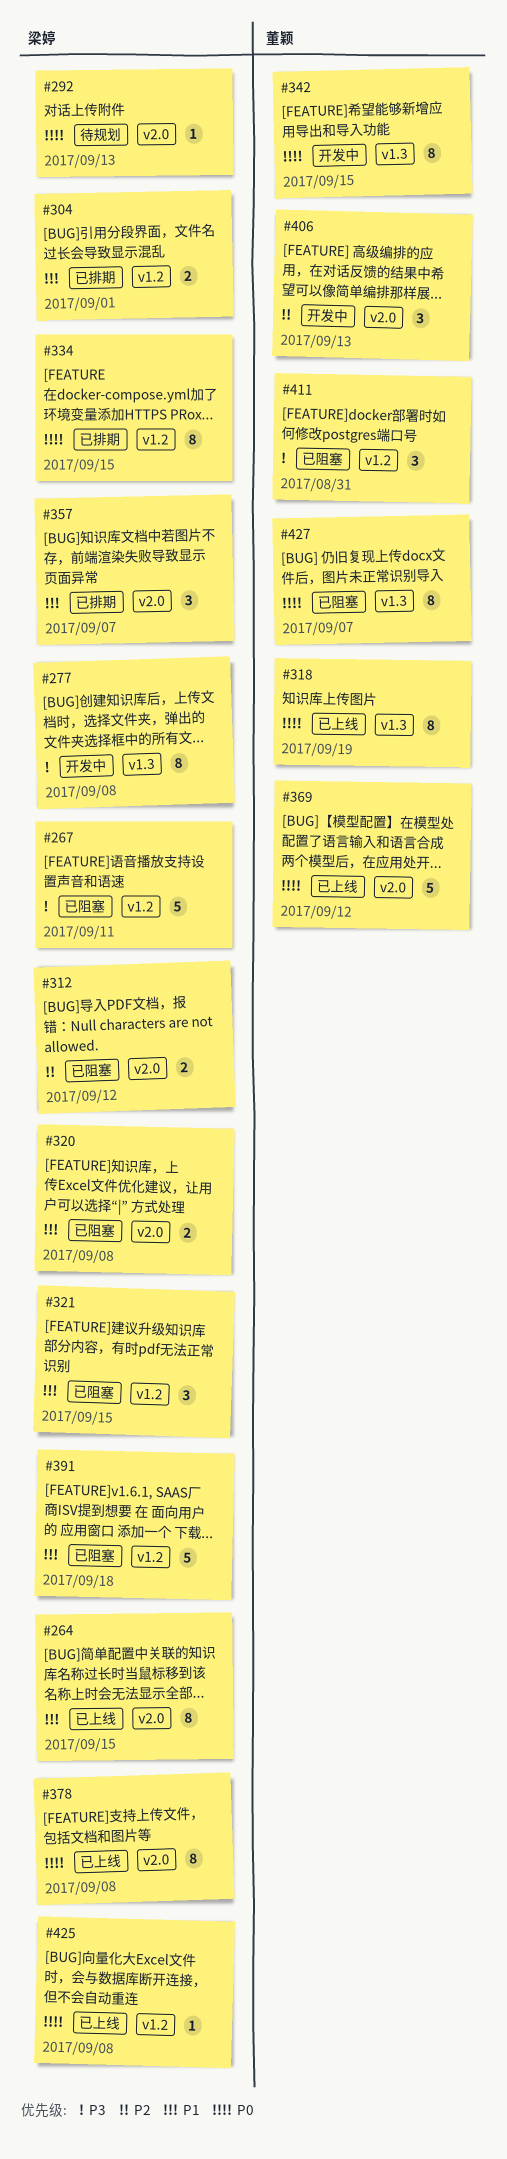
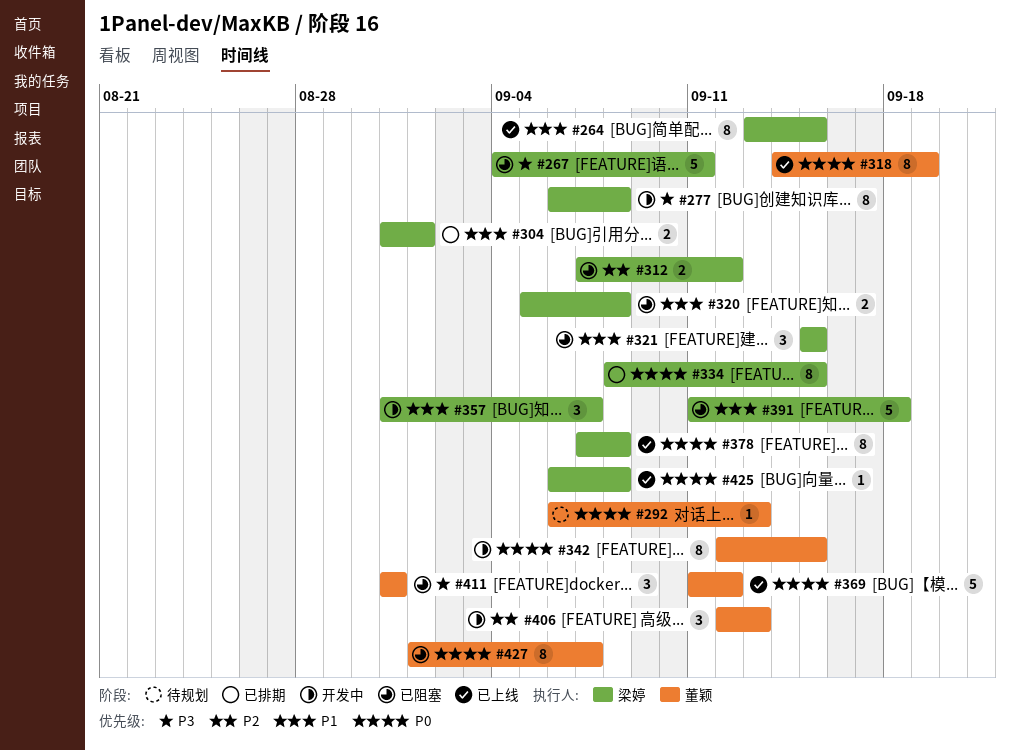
#292, owner: 梁婷 -> 董颖
#357, status: 已排期 -> 开发中

